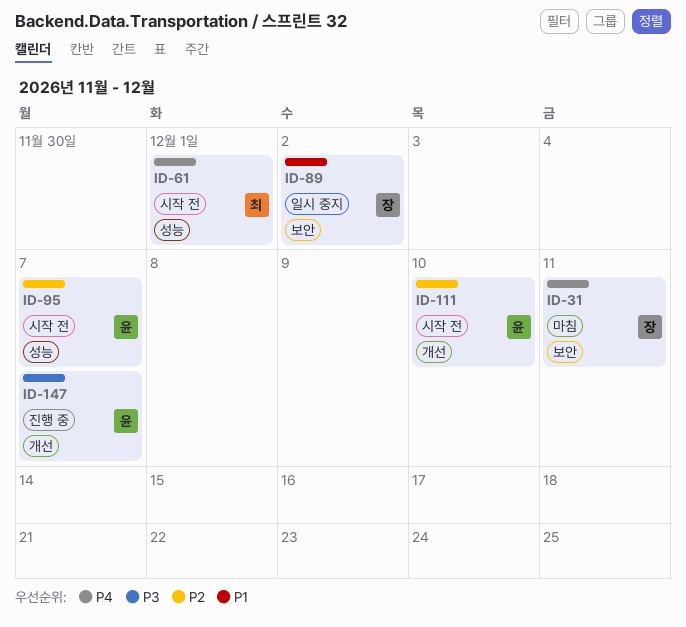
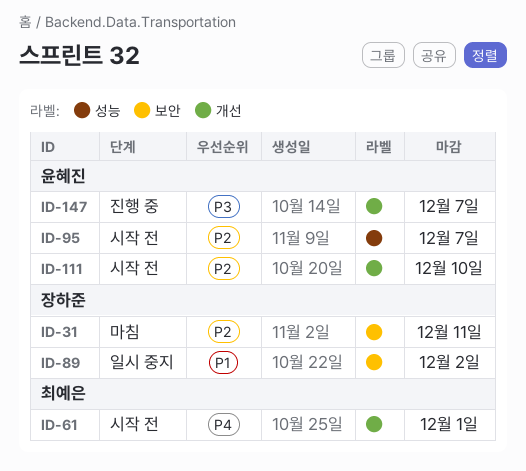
ID-31, priority: P4 -> P2
ID-61, label: 성능 -> 개선

